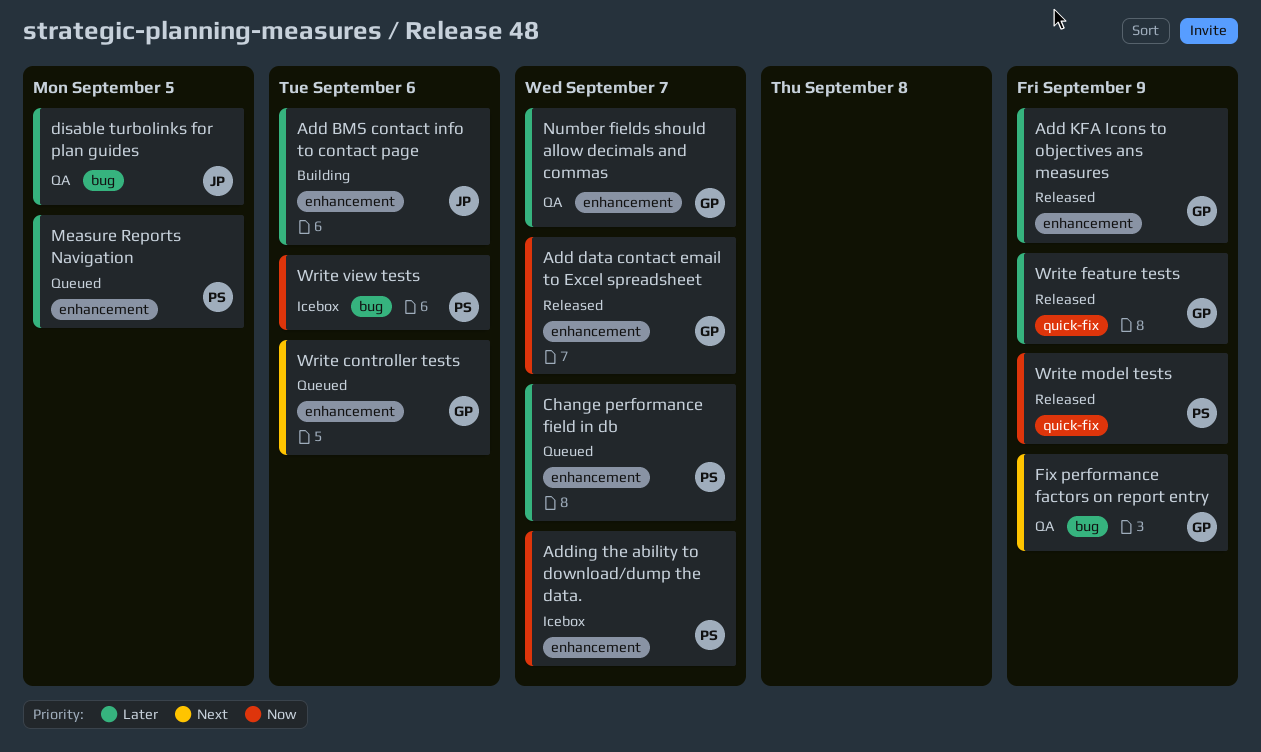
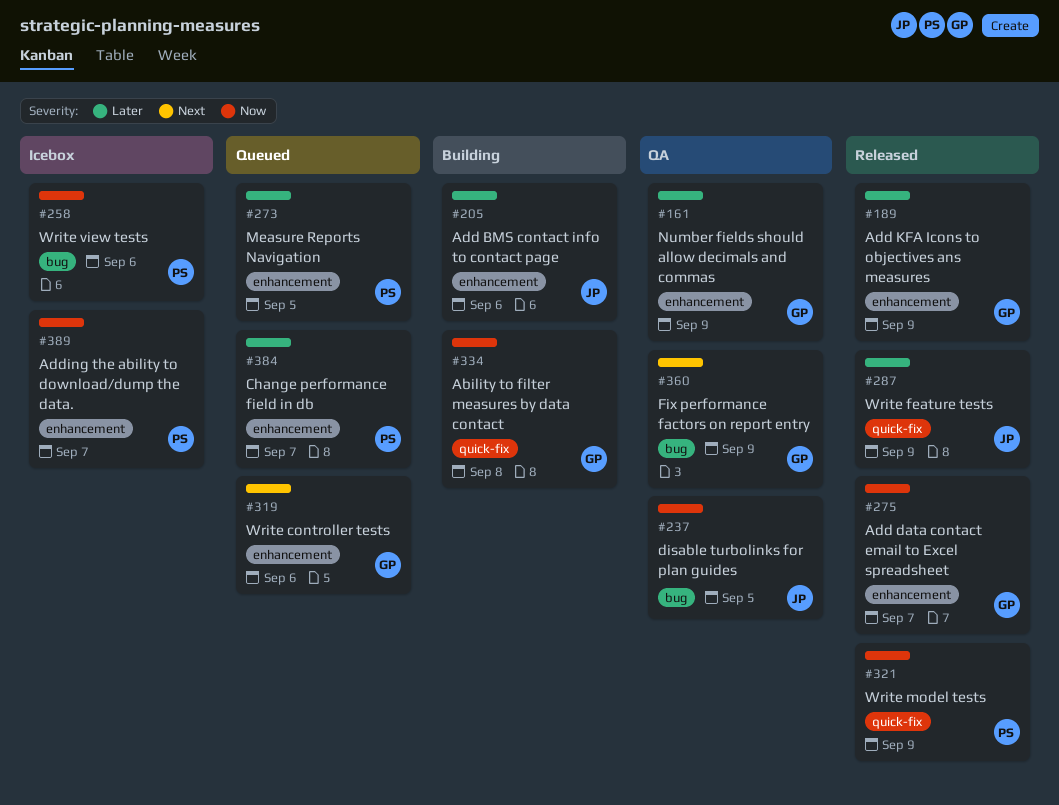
Ability to filter measures by data contact: none -> present
disable turbolinks for plan guides, priority: Later -> Now
Number fields should allow decimals and commas, due: Sep 7 -> Sep 9
Write feature tests, owner: GP -> JP

